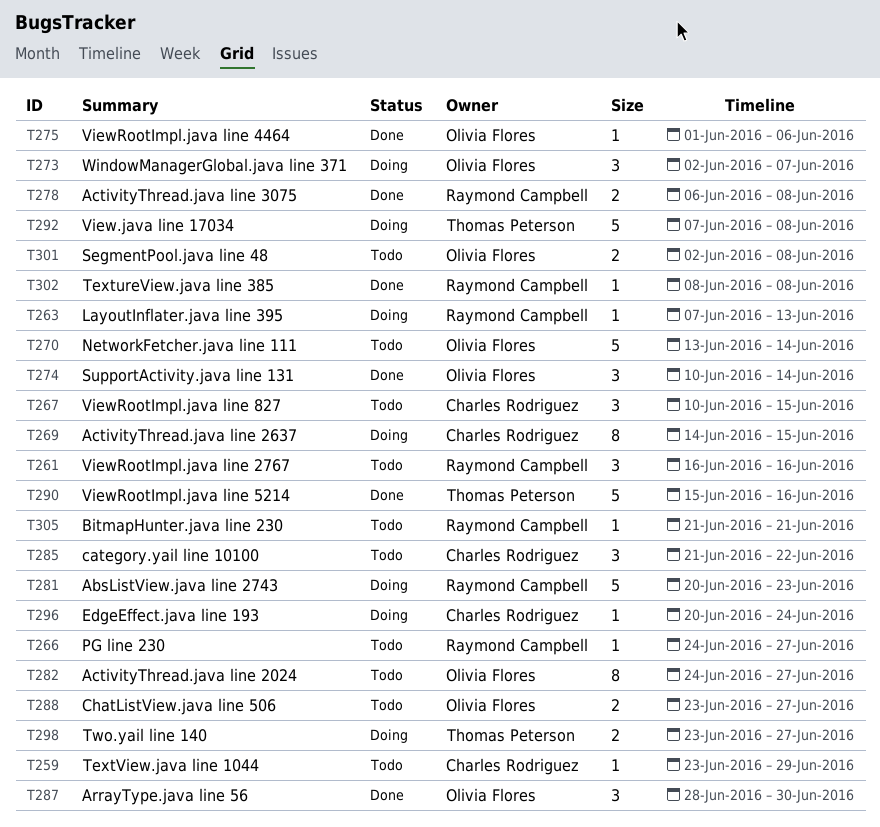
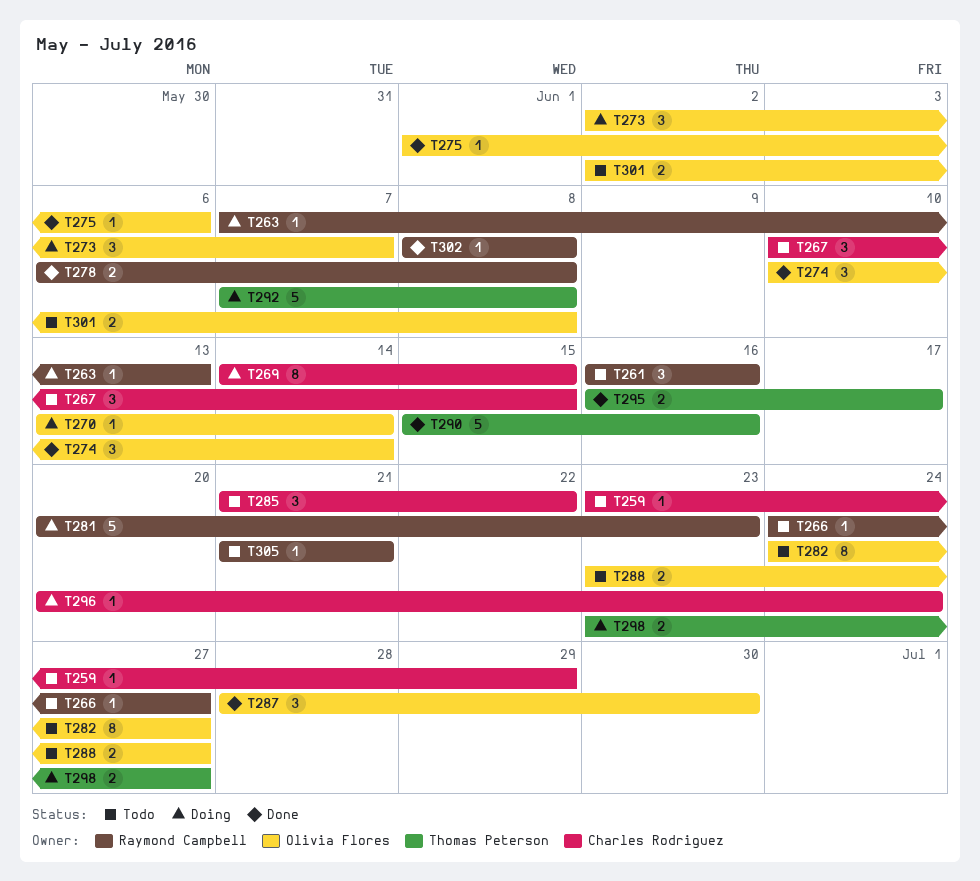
T270, status: Todo -> Doing
T270, estimate: 5 -> 1
T295: none -> present

